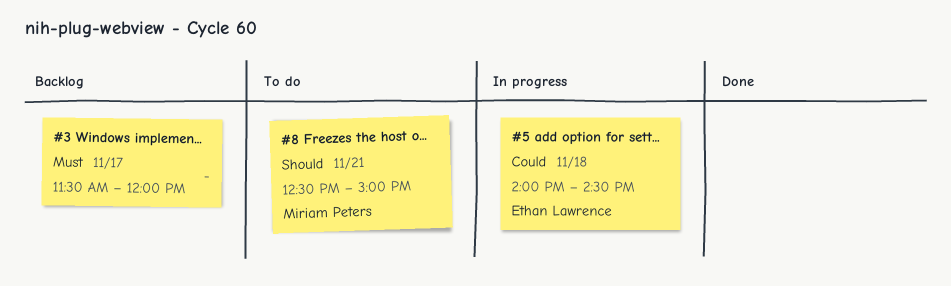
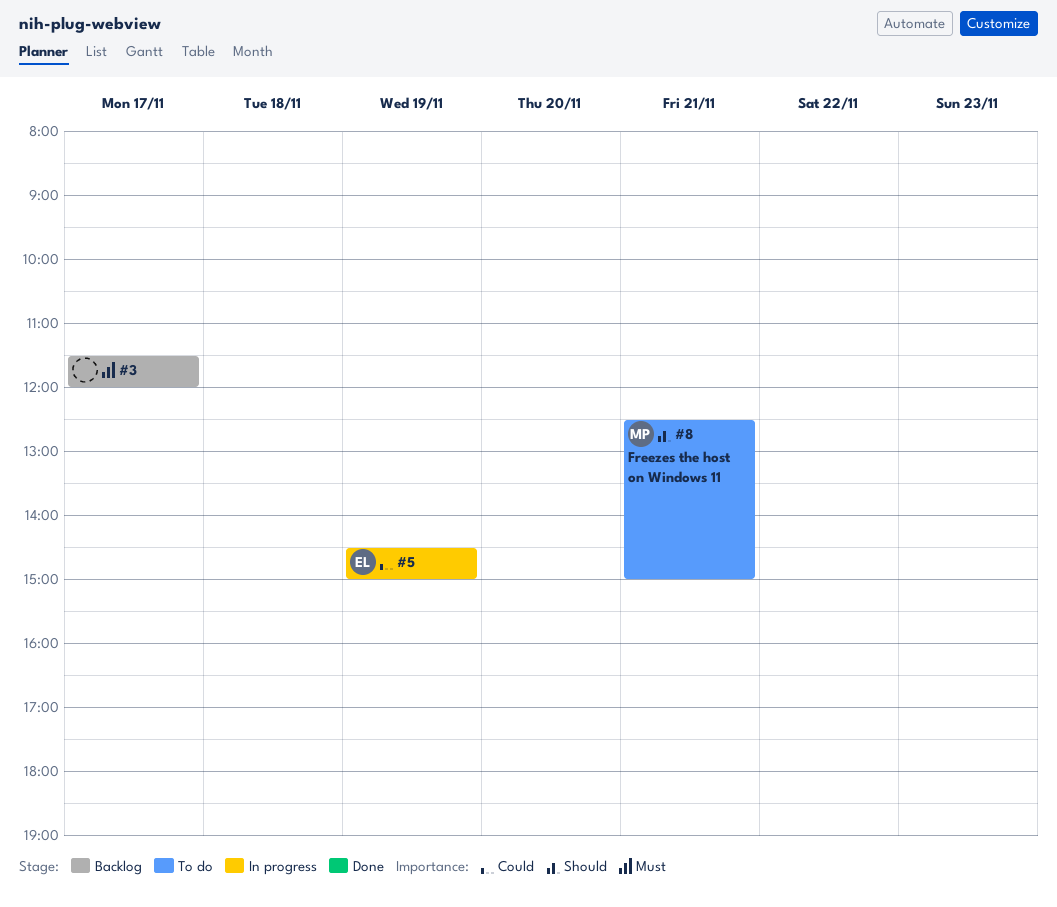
#5, day: Nov 18 -> Nov 19
#5, begins: 14:00 -> 14:30
#5, ends: 14:30 -> 15:00

